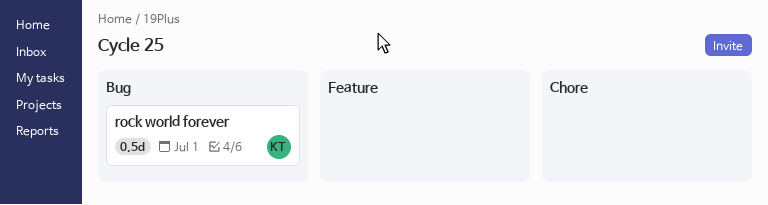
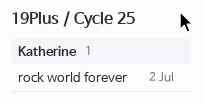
rock world forever, due: Jul 1 -> Jul 2

